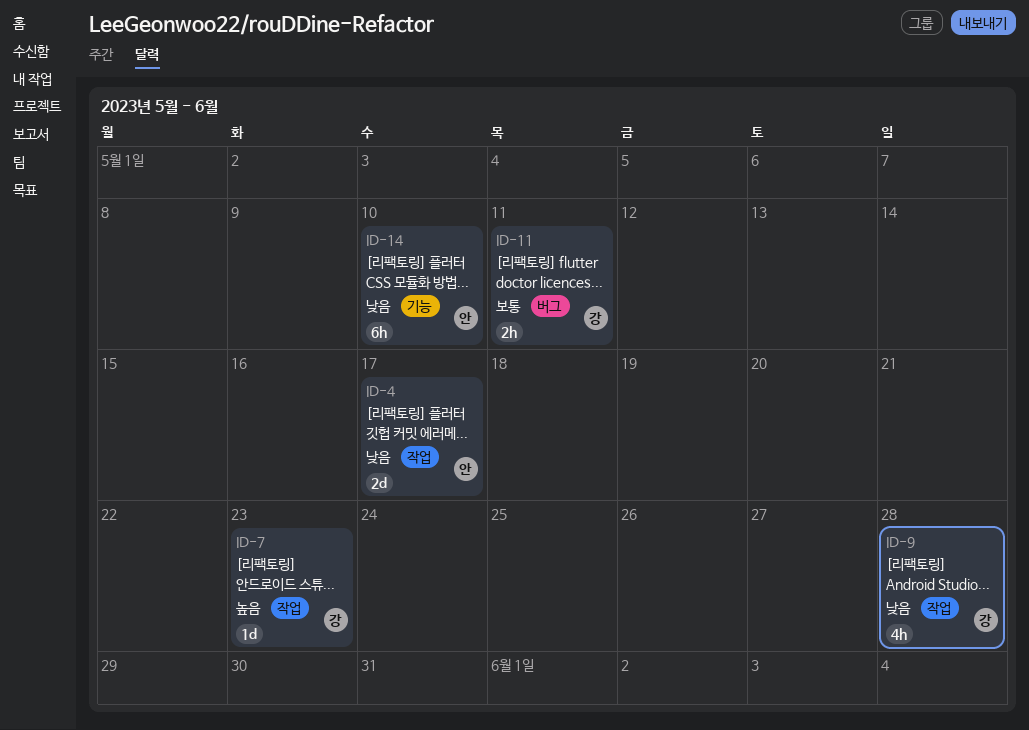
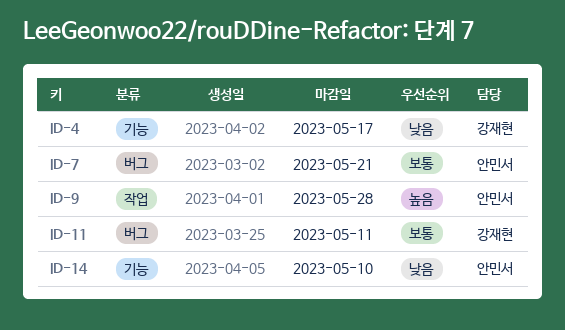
ID-4, owner: 안민서 -> 강재현
ID-4, label: 작업 -> 기능
ID-7, owner: 강재현 -> 안민서
ID-7, priority: 높음 -> 보통
ID-7, label: 작업 -> 버그
ID-7, due: May 23 -> May 21
ID-9, owner: 강재현 -> 안민서
ID-9, priority: 낮음 -> 높음

